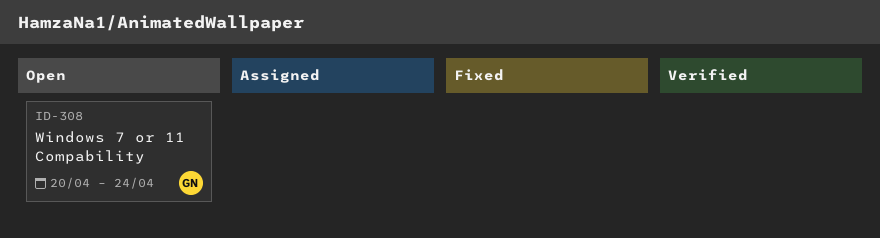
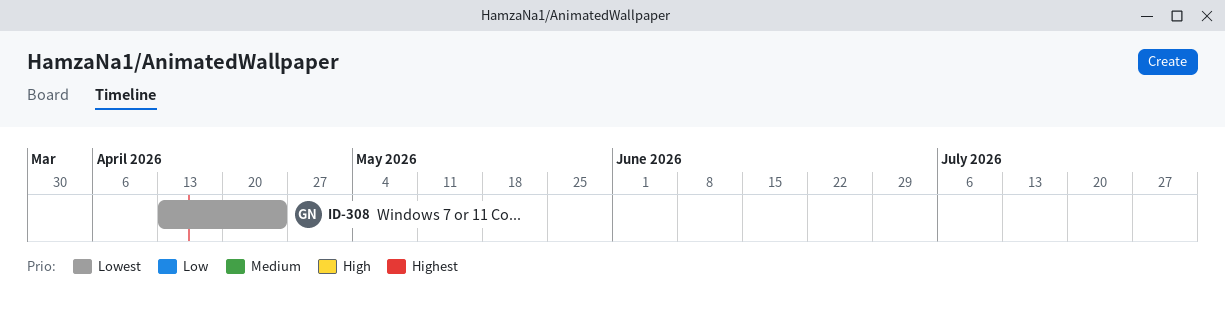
ID-308, start: Apr 20 -> Apr 13

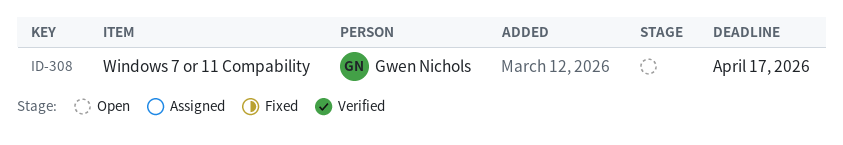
ID-308, due: Apr 24 -> Apr 17

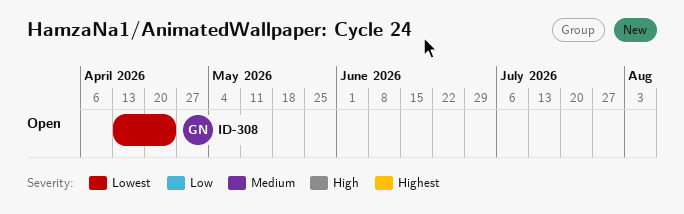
ID-308, due: Apr 17 -> Apr 24

